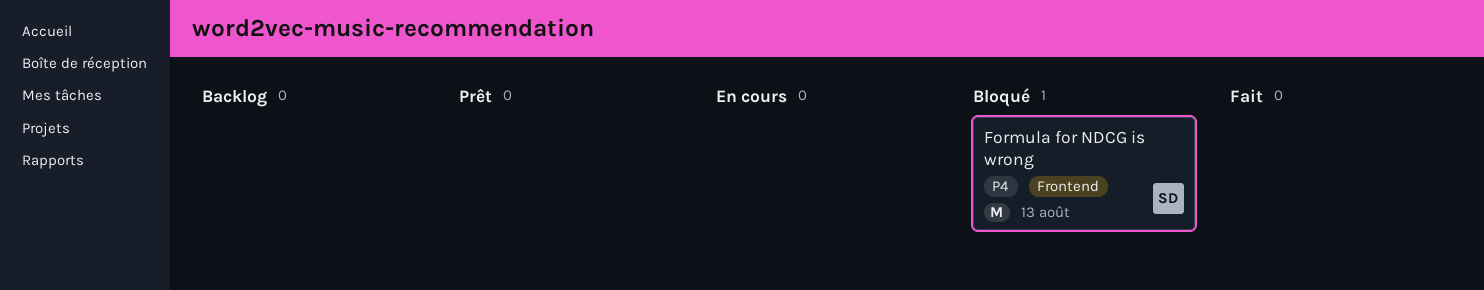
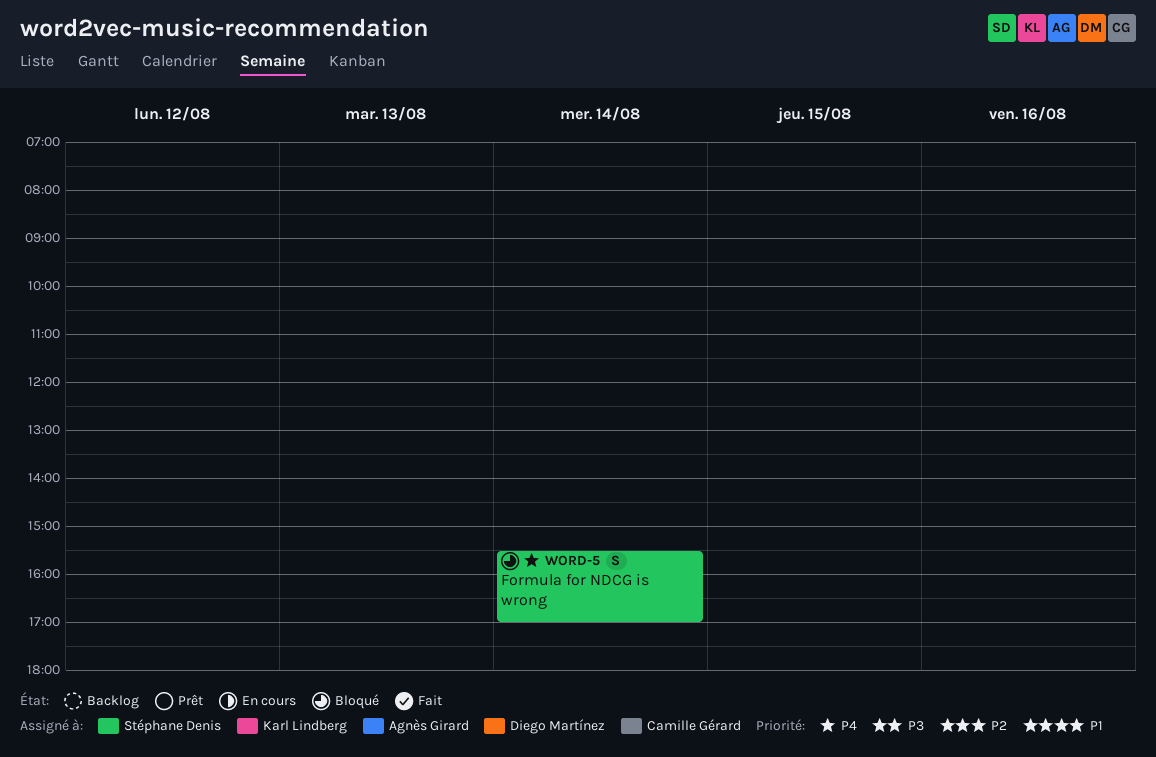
Formula for NDCG is wrong, estimate: M -> S
Formula for NDCG is wrong, day: Aug 13 -> Aug 14

